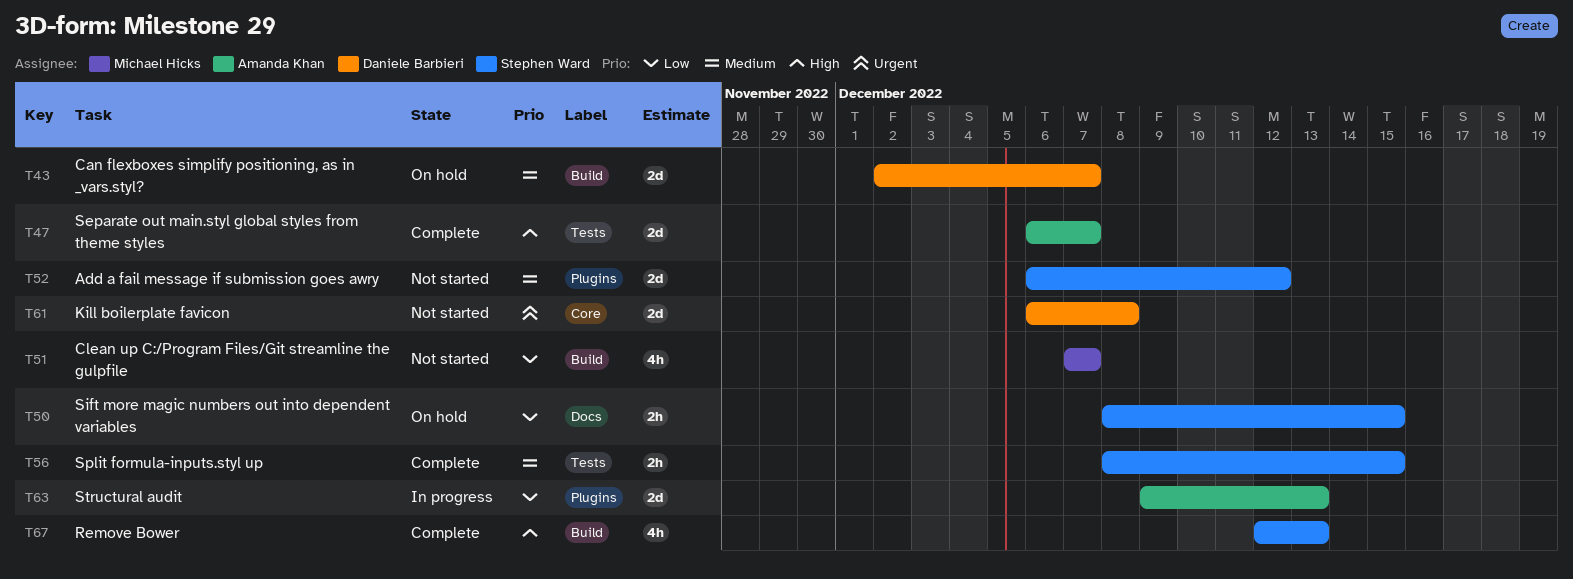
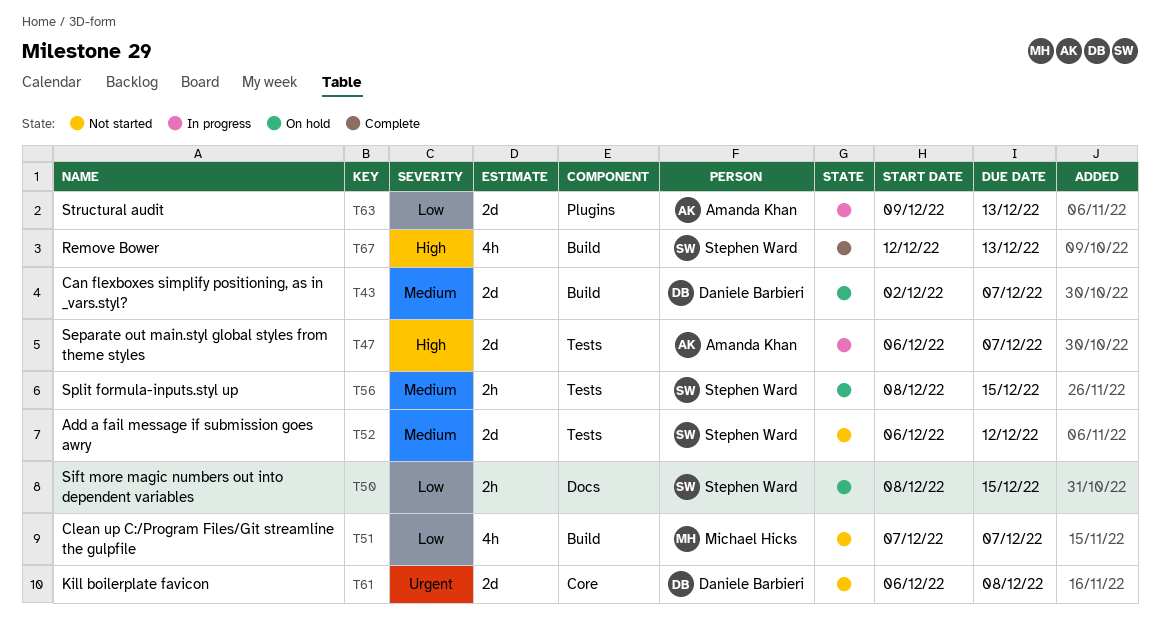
T47, status: Complete -> In progress
T52, label: Plugins -> Tests
T56, status: Complete -> On hold

